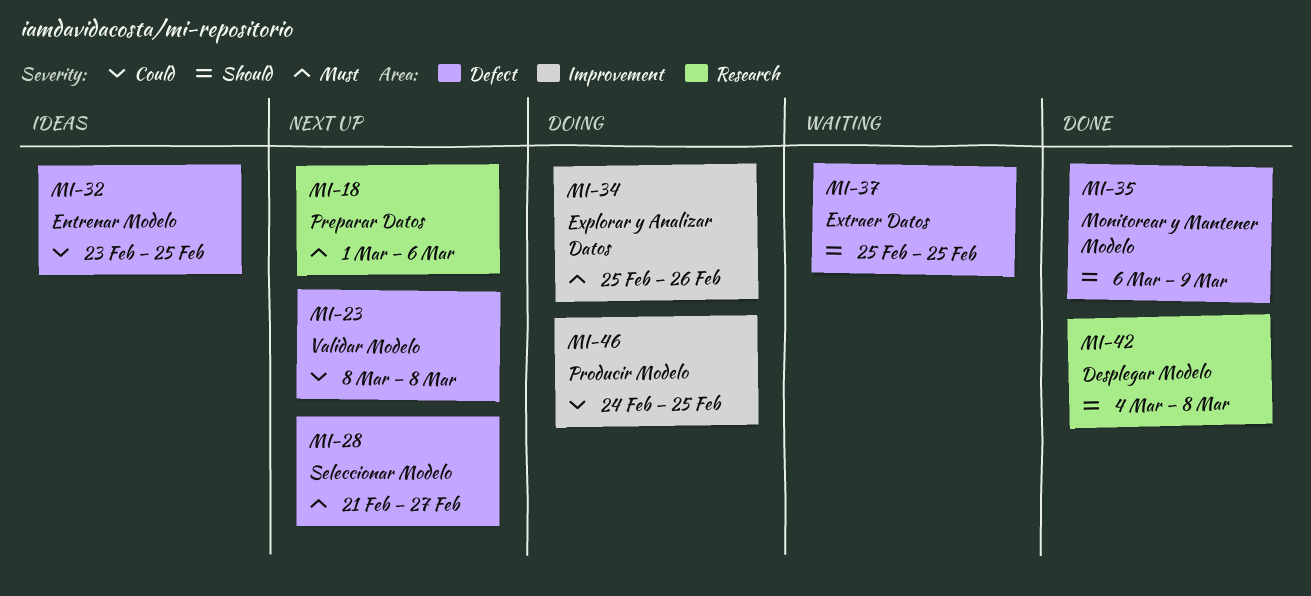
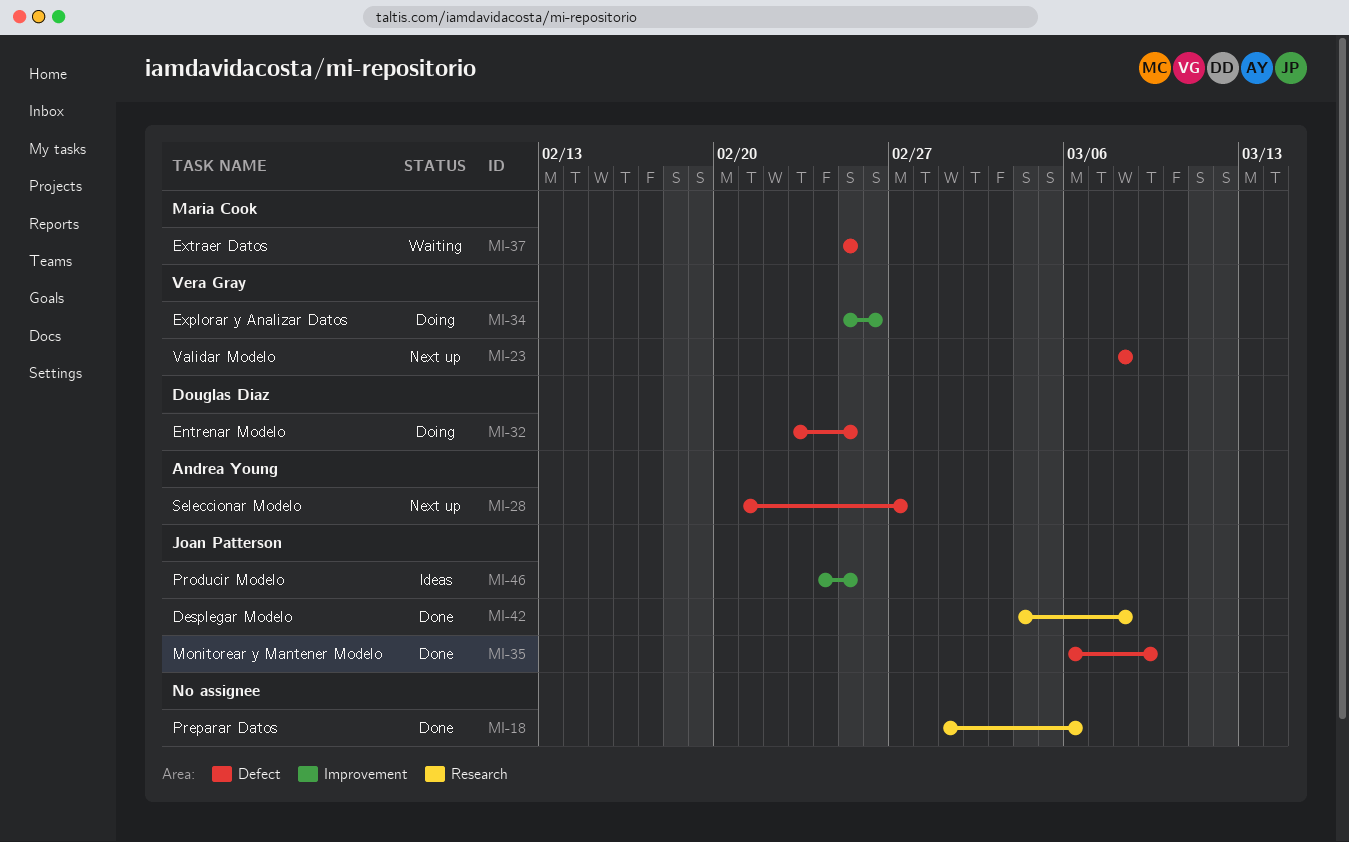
MI-18, status: Next up -> Done
MI-32, status: Ideas -> Doing
MI-46, status: Doing -> Ideas

